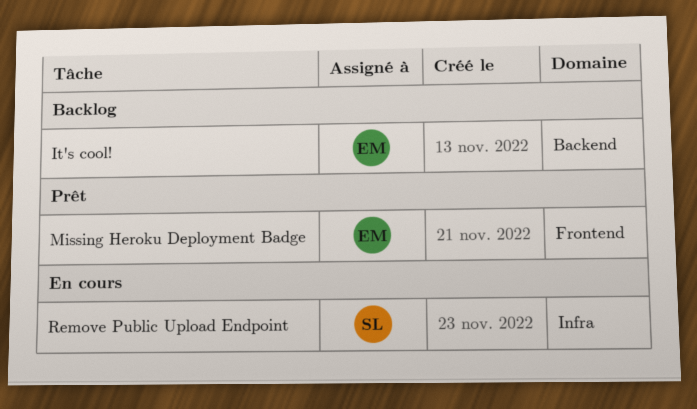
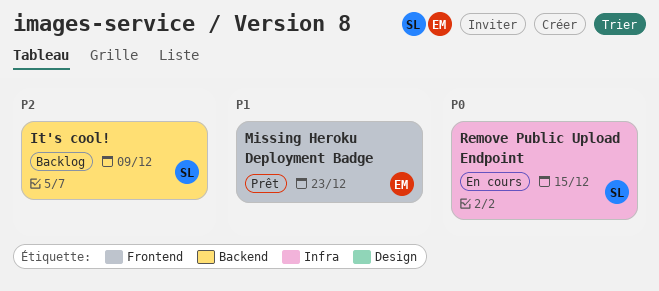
It's cool!, owner: EM -> SL

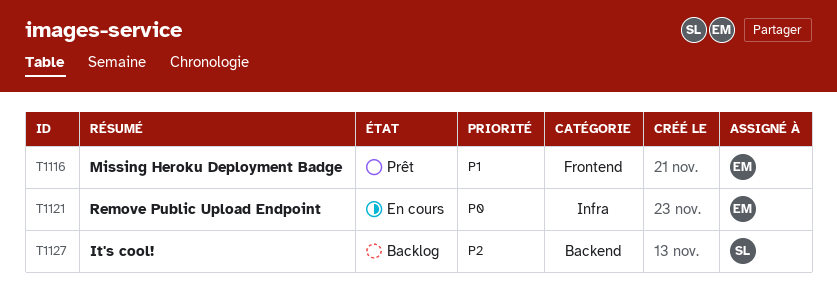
Remove Public Upload Endpoint, owner: SL -> EM

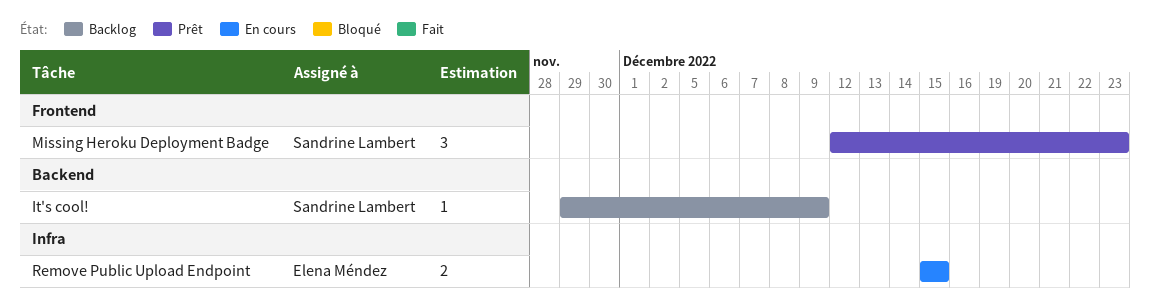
Missing Heroku Deployment Badge, owner: Elena Méndez -> Sandrine Lambert

